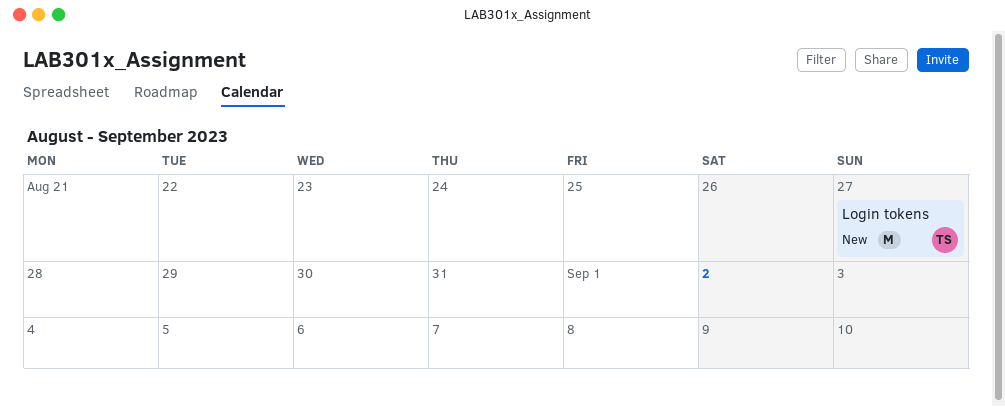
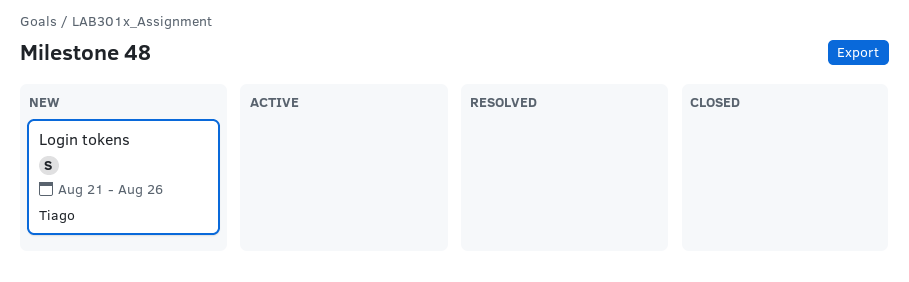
Login tokens, estimate: M -> S
Login tokens, due: Aug 27 -> Aug 26

